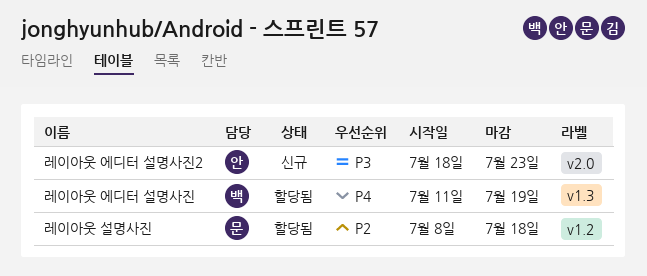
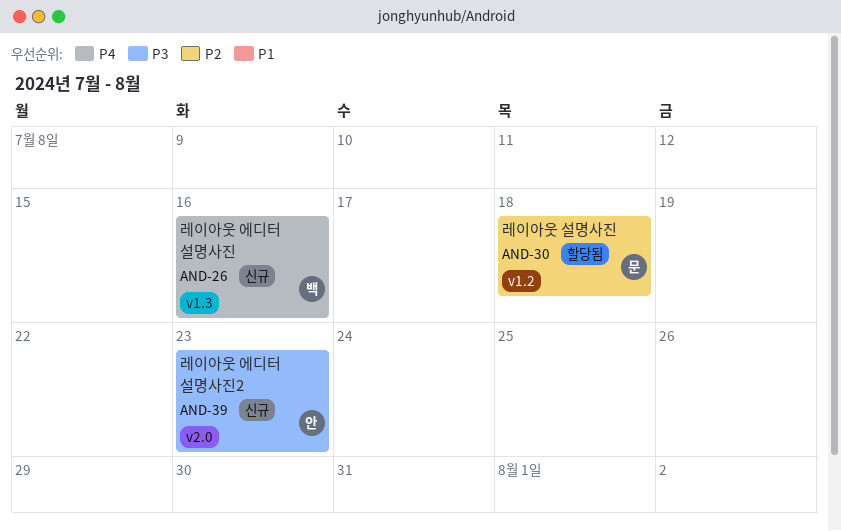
레이아웃 에디터 설명사진, status: 할당됨 -> 신규
레이아웃 에디터 설명사진, due: Jul 19 -> Jul 16

